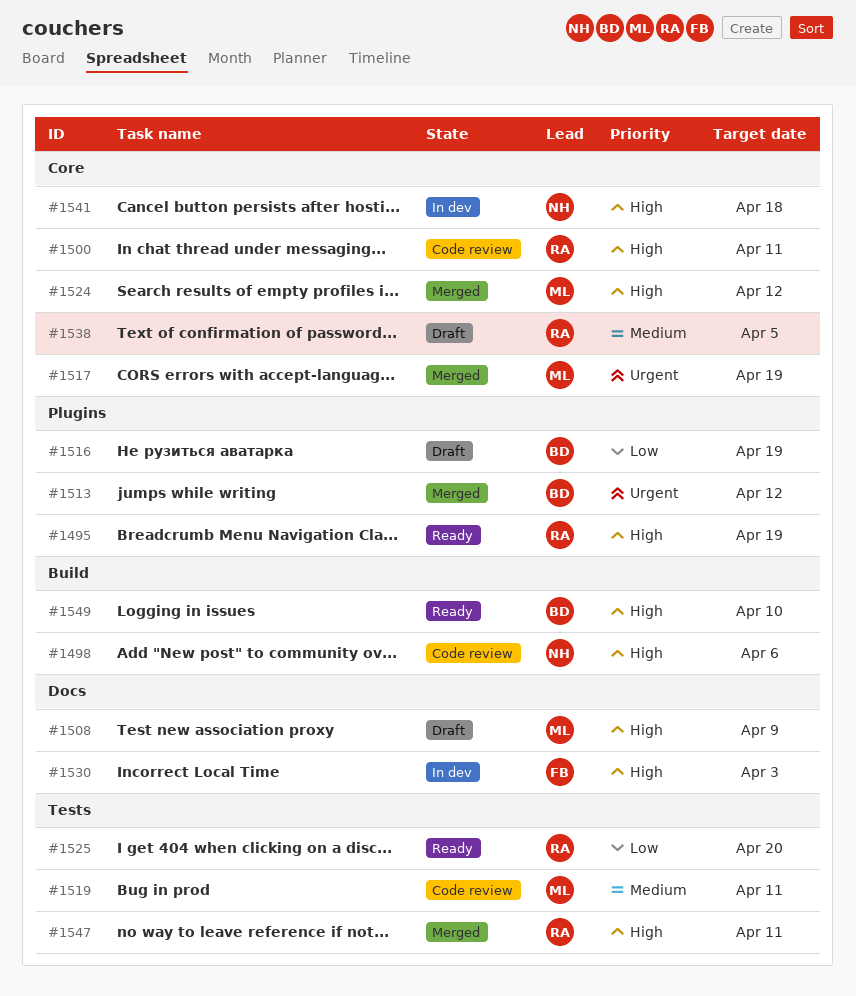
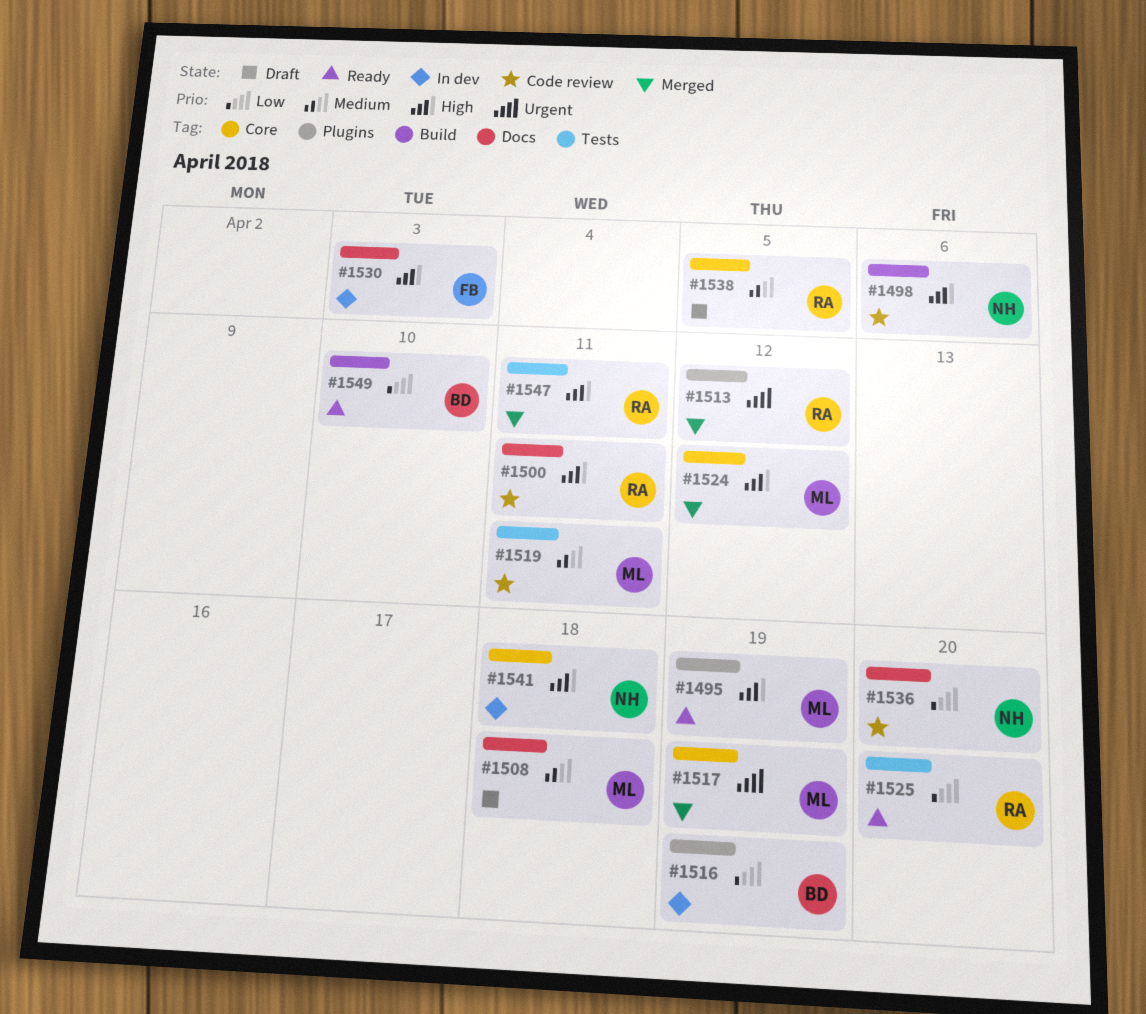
#1495, owner: RA -> ML
#1500, label: Core -> Docs
#1508, priority: High -> Medium
#1508, due: Apr 9 -> Apr 18
#1513, owner: BD -> RA
#1516, status: Draft -> In dev
#1536: none -> present
#1549, priority: High -> Low

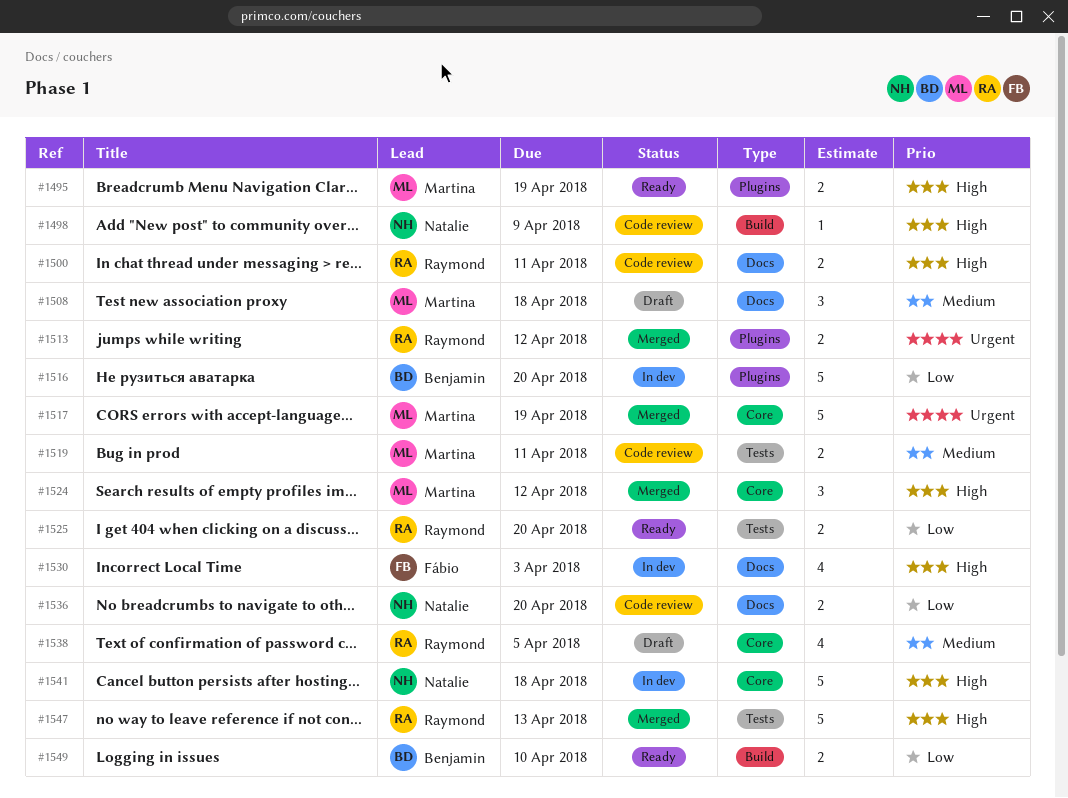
#1498, due: Apr 6 -> Apr 9
#1516, due: Apr 19 -> Apr 20
#1547, due: Apr 11 -> Apr 13

